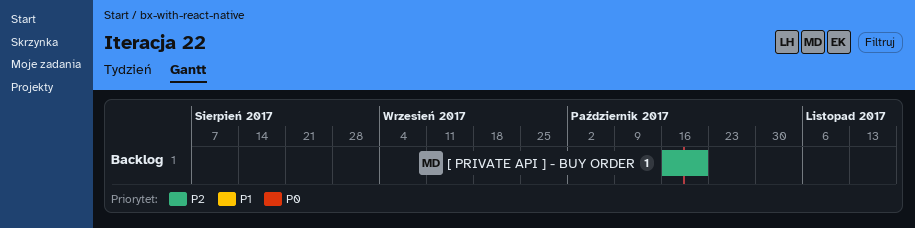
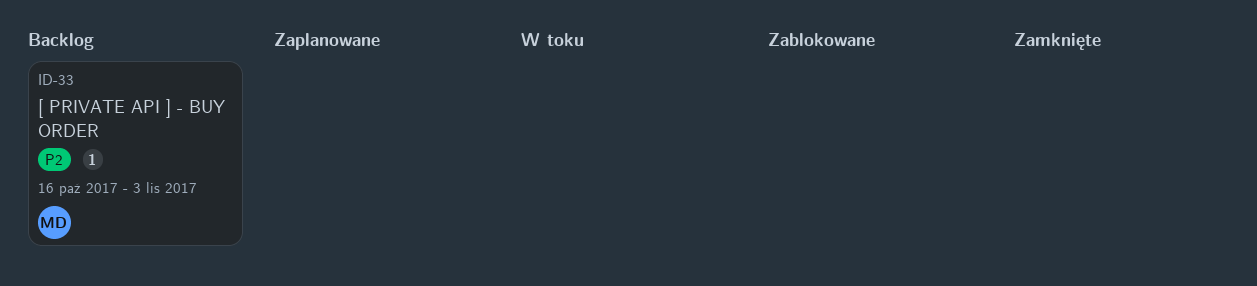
[ PRIVATE API ] - BUY ORDER, due: Oct 20 -> Nov 3

